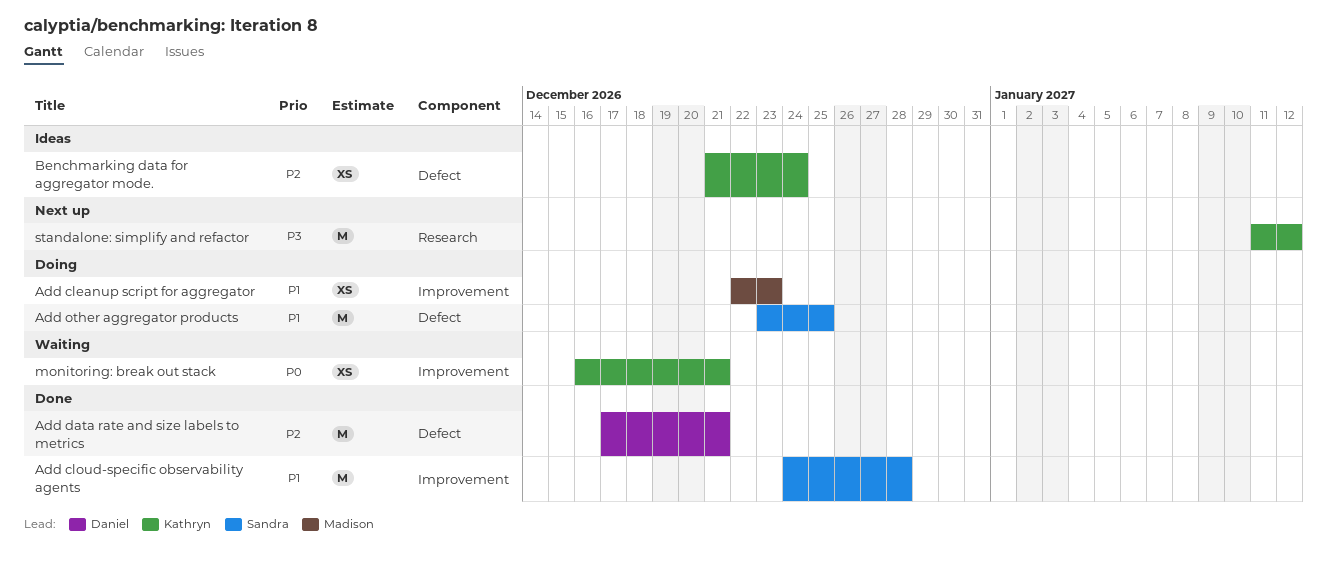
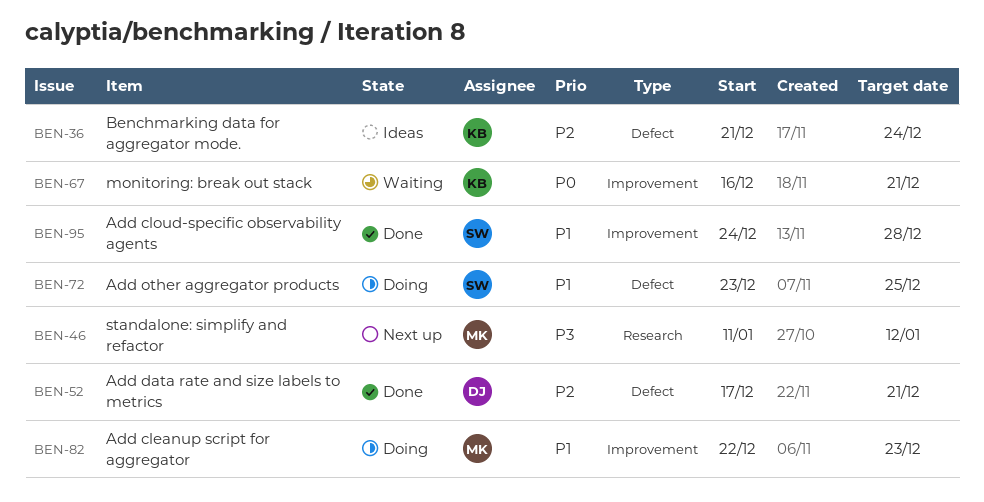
standalone: simplify and refactor, owner: Kathryn -> Madison

